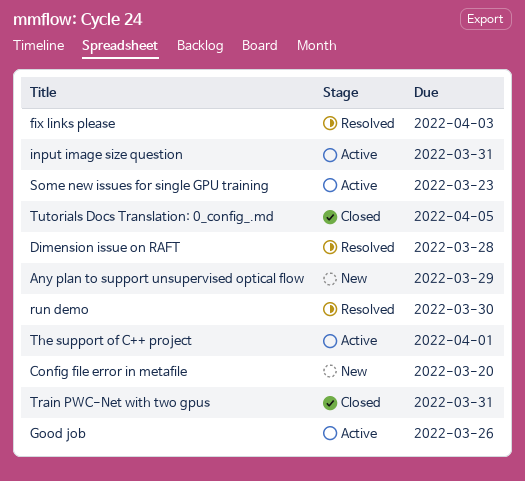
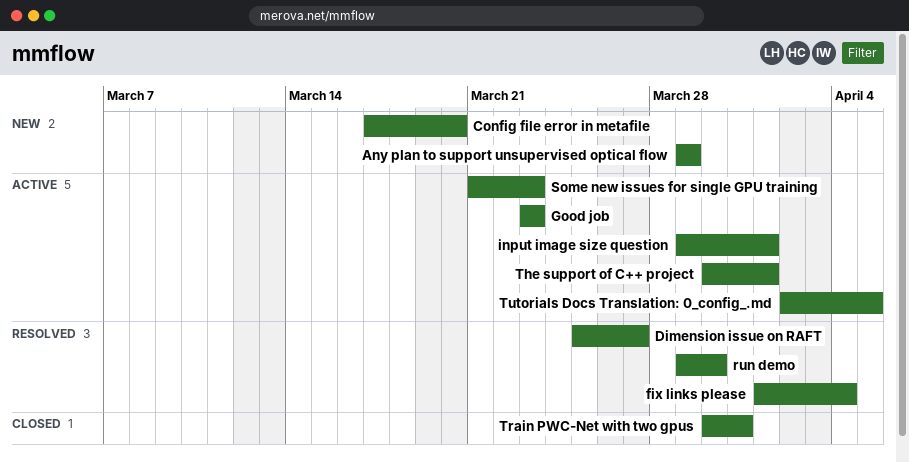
Dimension issue on RAFT, due: Mar 28 -> Mar 27
fix links please, due: Apr 3 -> Apr 4
Good job, due: Mar 26 -> Mar 23
input image size question, due: Mar 31 -> Apr 1
Tutorials Docs Translation: 0_config_.md, status: Closed -> Active

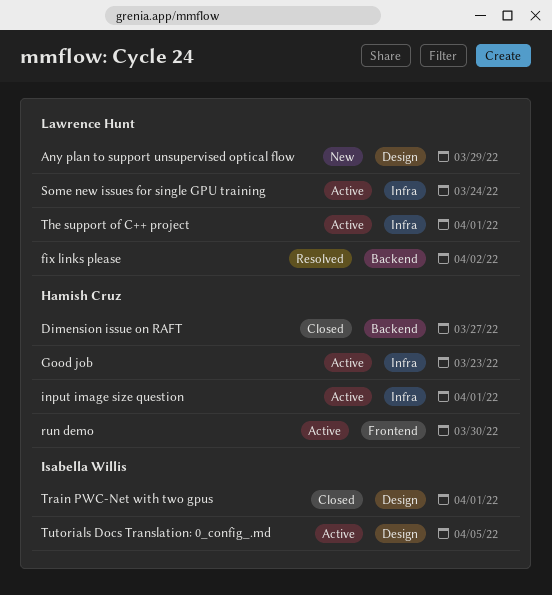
Config file error in metafile: present -> none
Dimension issue on RAFT, status: Resolved -> Closed
fix links please, due: Apr 4 -> Apr 2
run demo, status: Resolved -> Active
Some new issues for single GPU training, due: Mar 23 -> Mar 24
Train PWC-Net with two gpus, due: Mar 31 -> Apr 1

